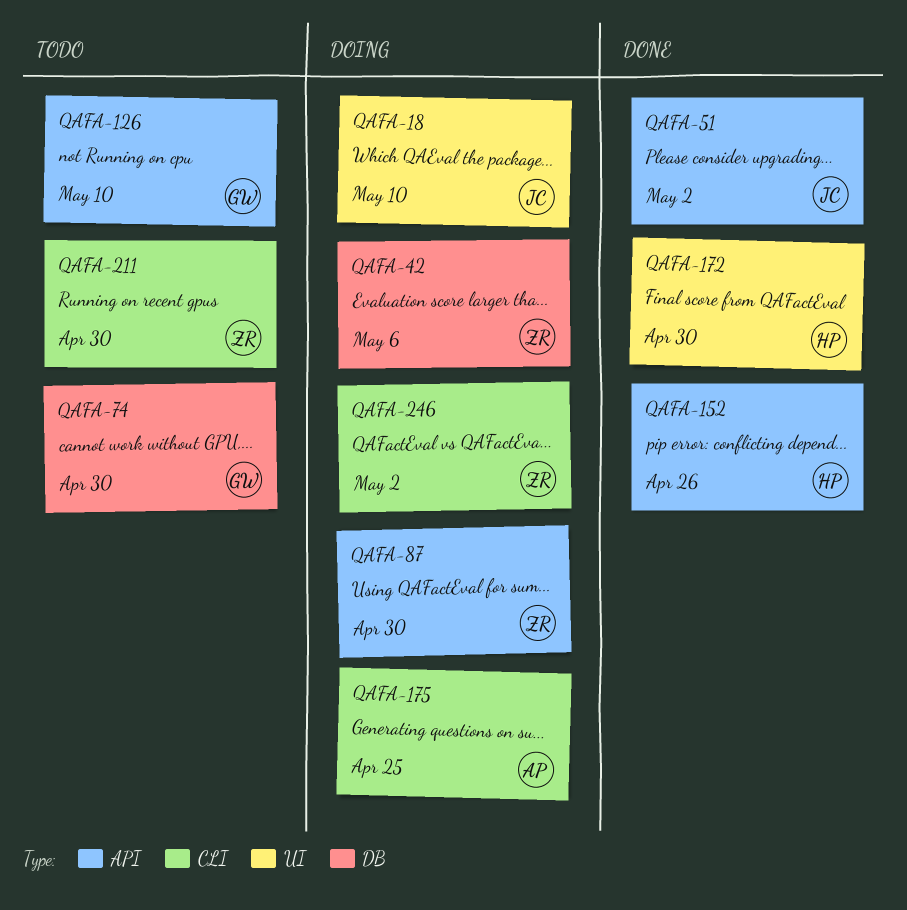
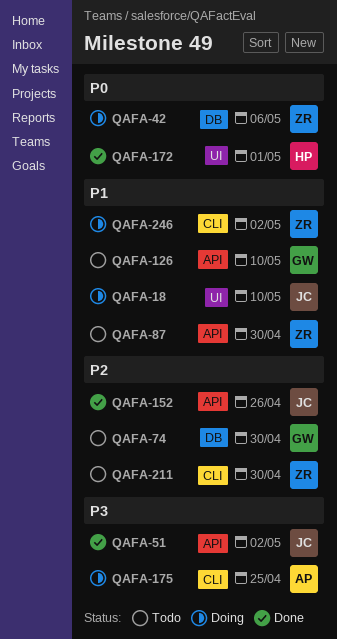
QAFA-87, status: Doing -> Todo
QAFA-152, owner: HP -> JC
QAFA-172, due: Apr 30 -> May 1

